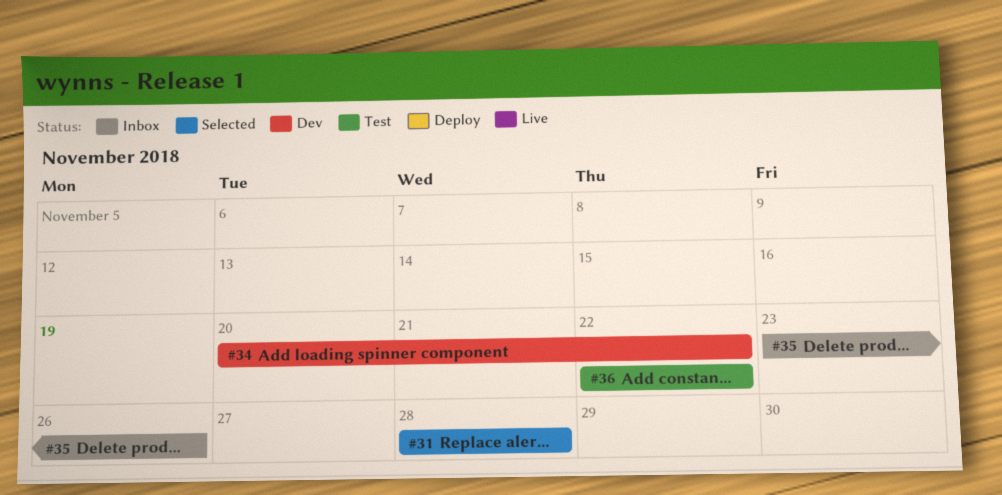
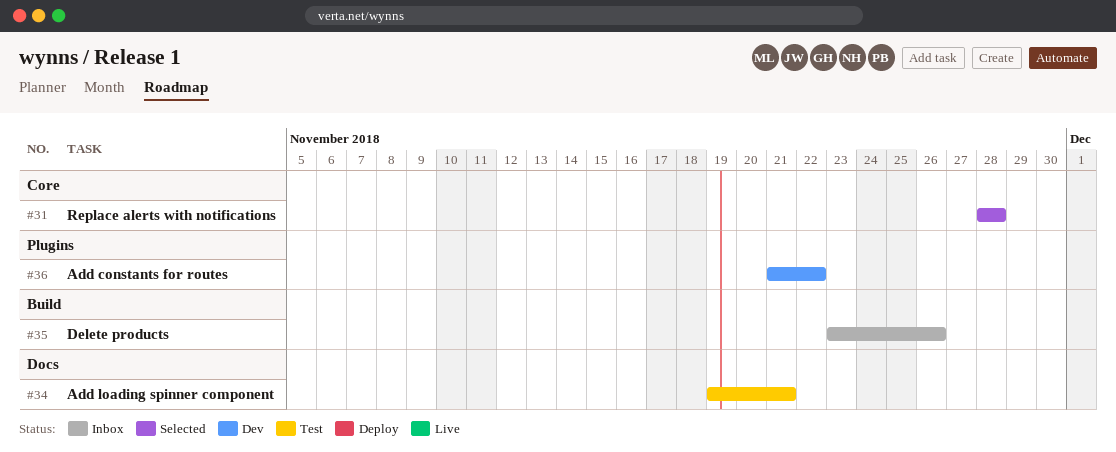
#34, status: Dev -> Test
#34, start: Nov 20 -> Nov 19
#34, due: Nov 22 -> Nov 21
#36, status: Test -> Dev
#36, start: Nov 22 -> Nov 21

